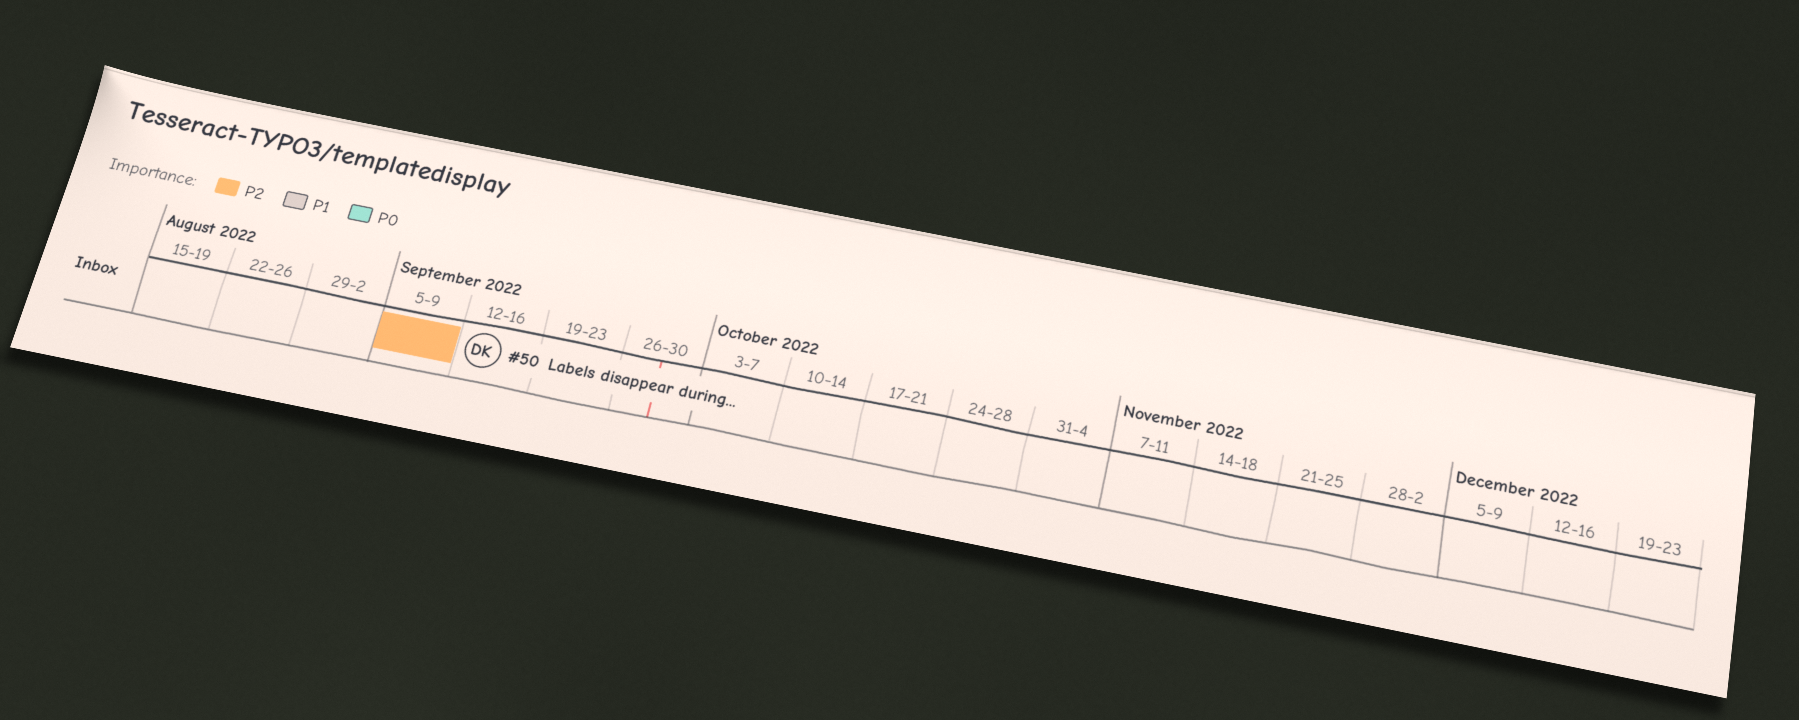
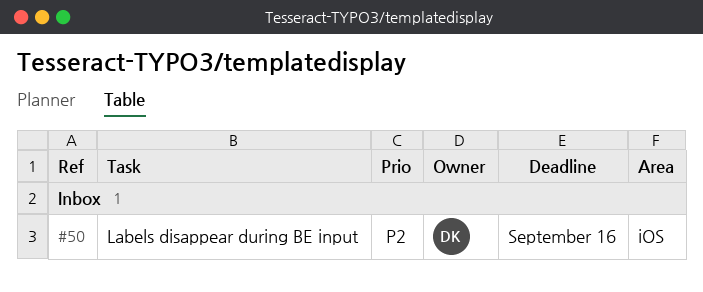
#50, due: Sep 9 -> Sep 16

